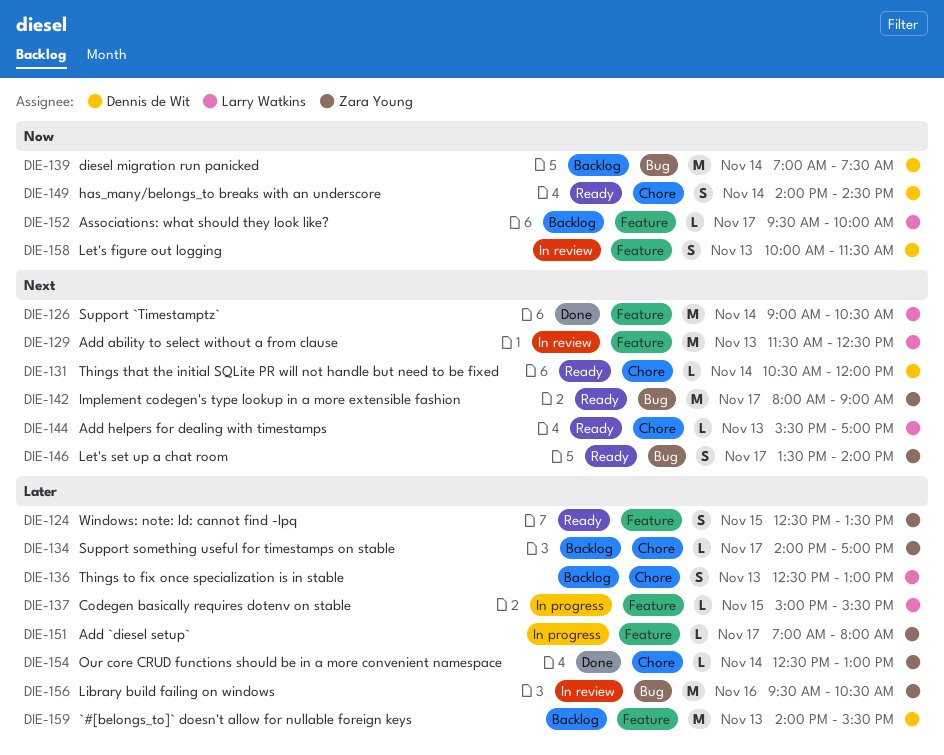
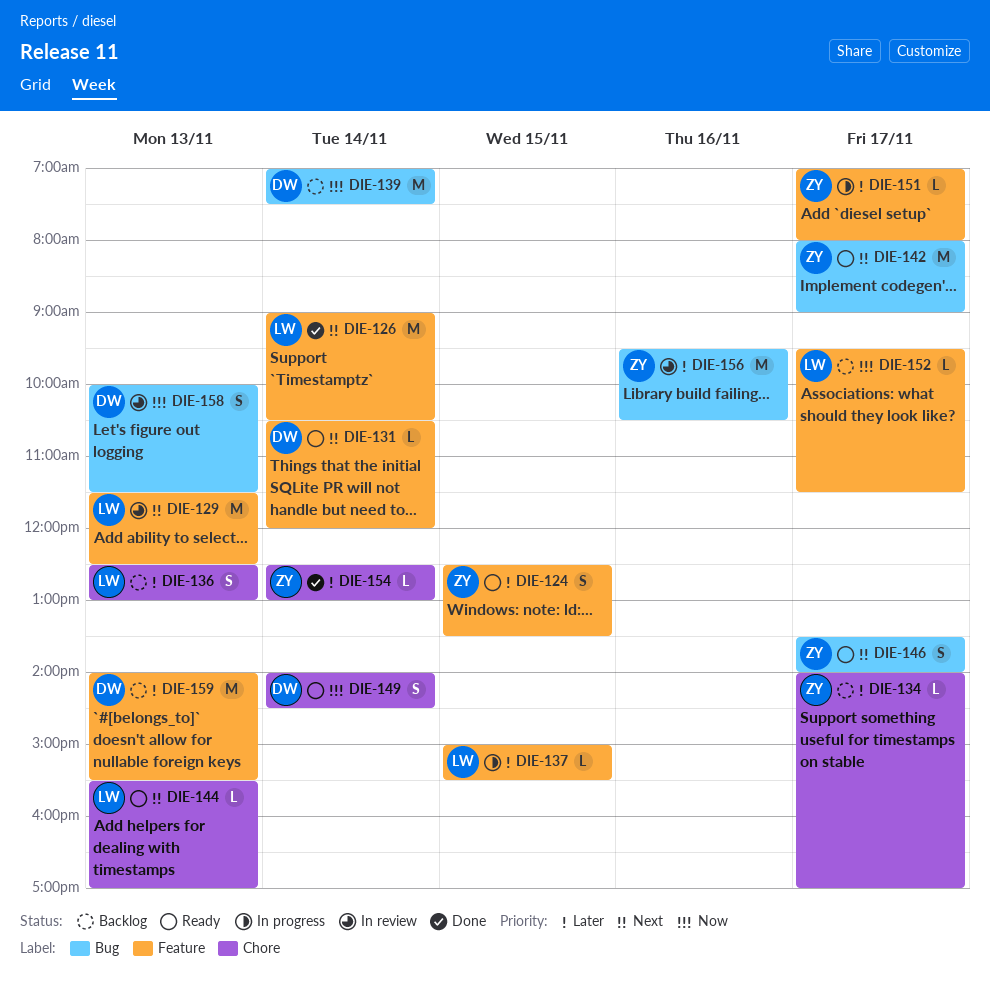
DIE-131, label: Chore -> Feature
DIE-152, ends: 10:00 -> 11:30
DIE-158, label: Feature -> Bug

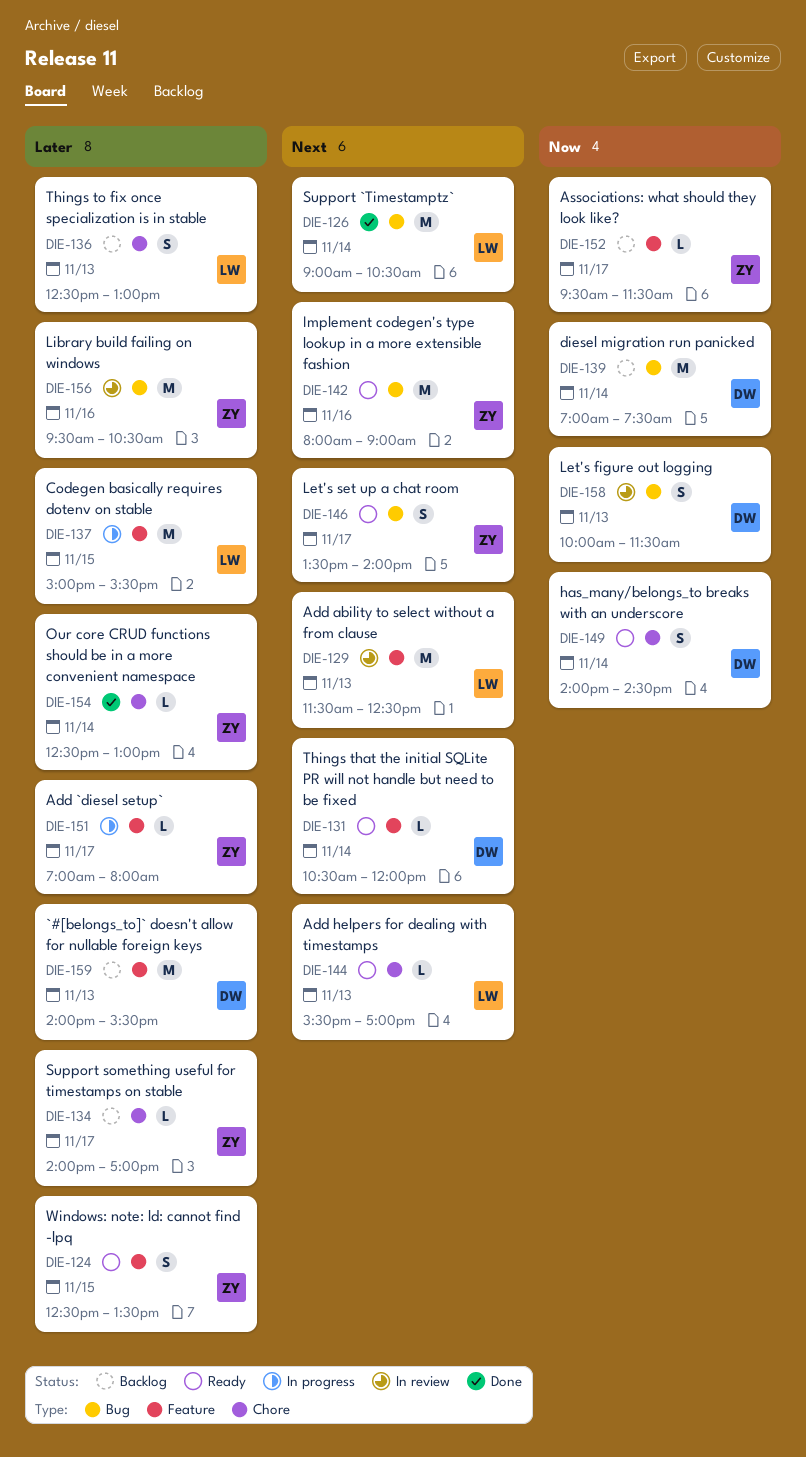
DIE-126, label: Feature -> Bug
DIE-137, estimate: L -> M
DIE-142, day: Nov 17 -> Nov 16
DIE-152, owner: LW -> ZY

